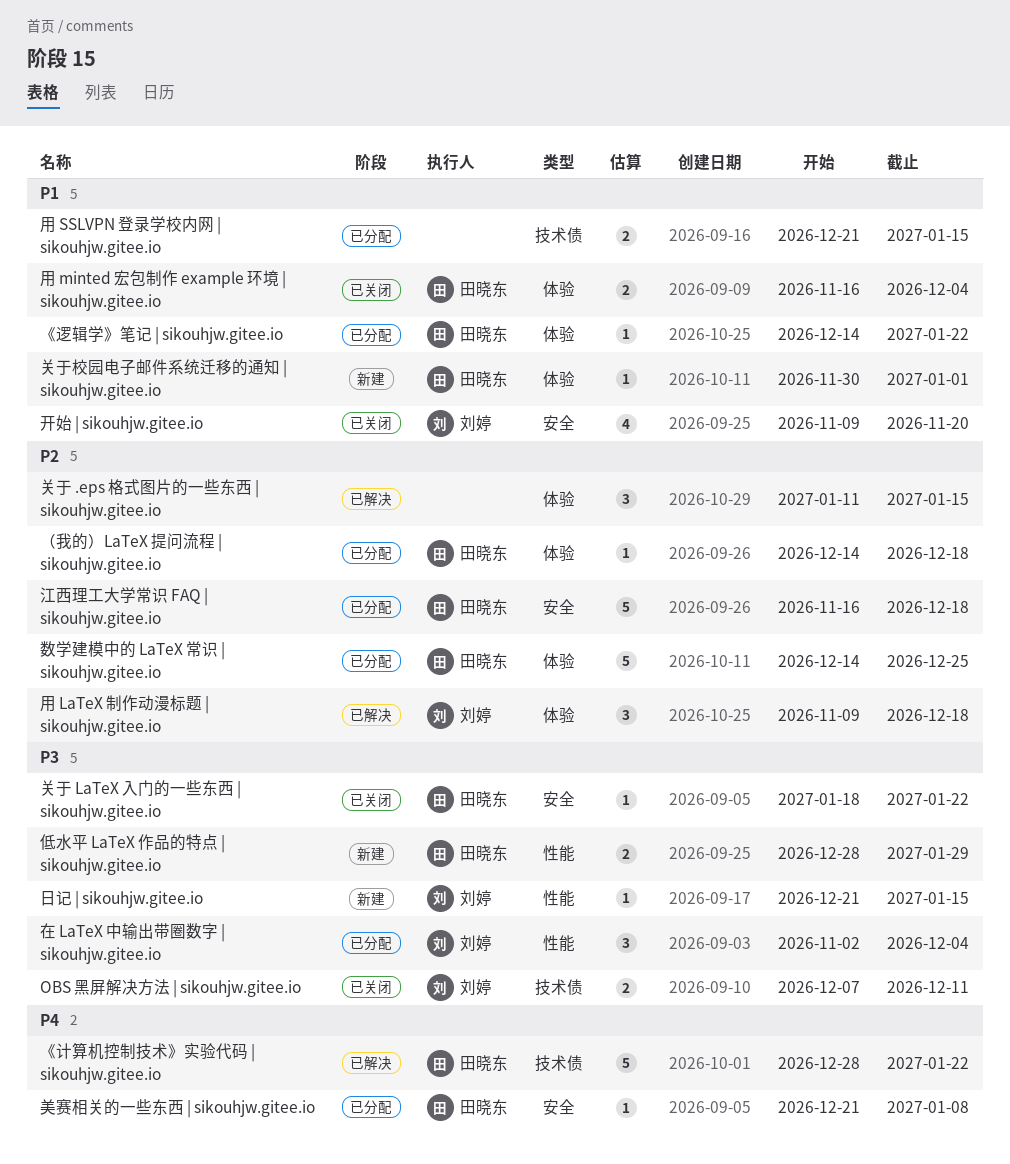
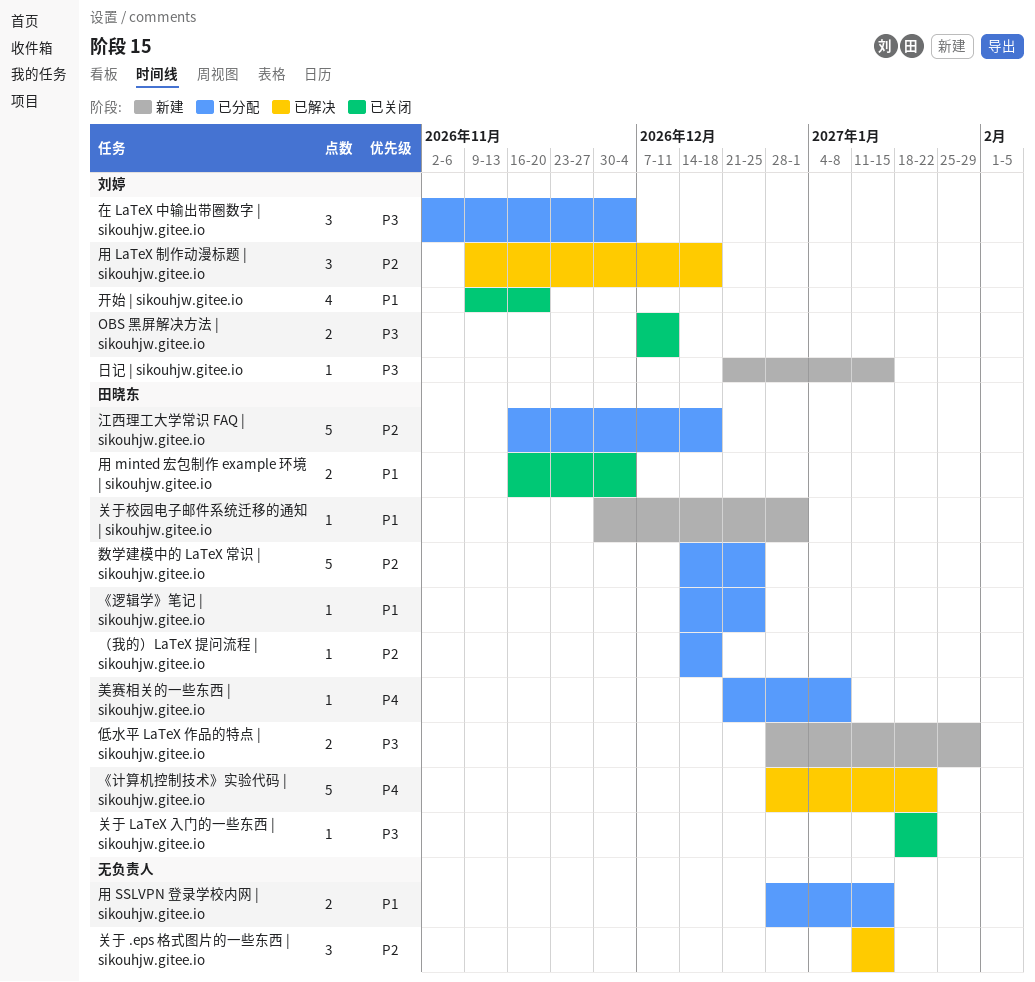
《逻辑学》笔记 | sikouhjw.gitee.io, due: Jan 22 -> Dec 25
用 SSLVPN 登录学校内网 | sikouhjw.gitee.io, start: Dec 21 -> Dec 28

